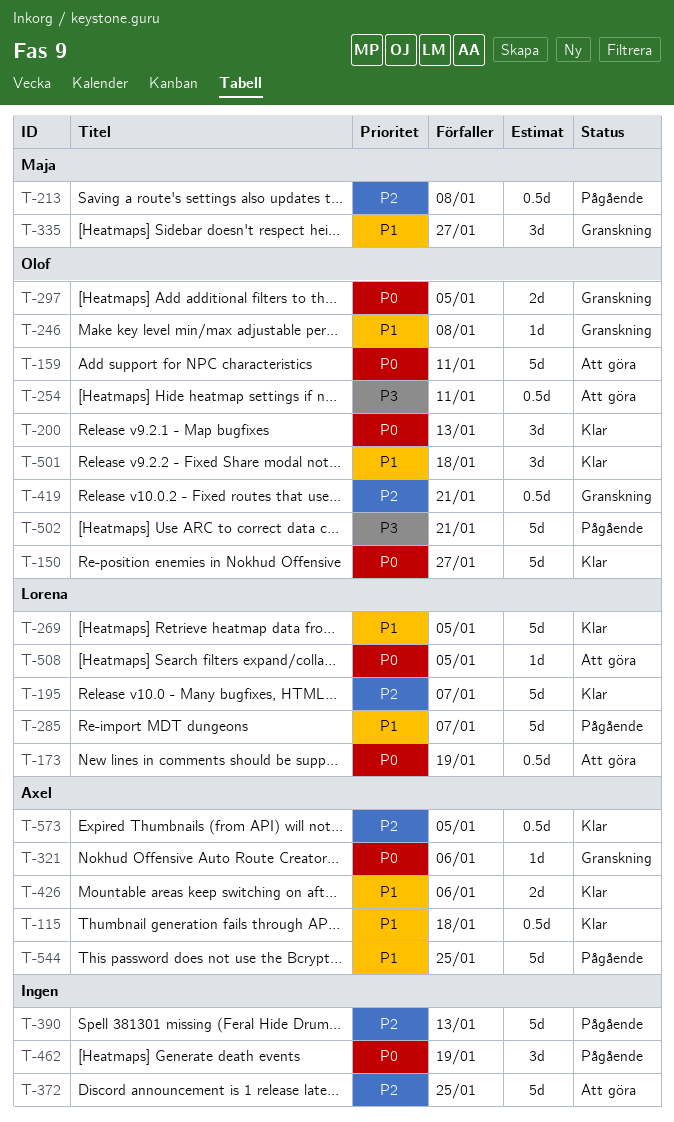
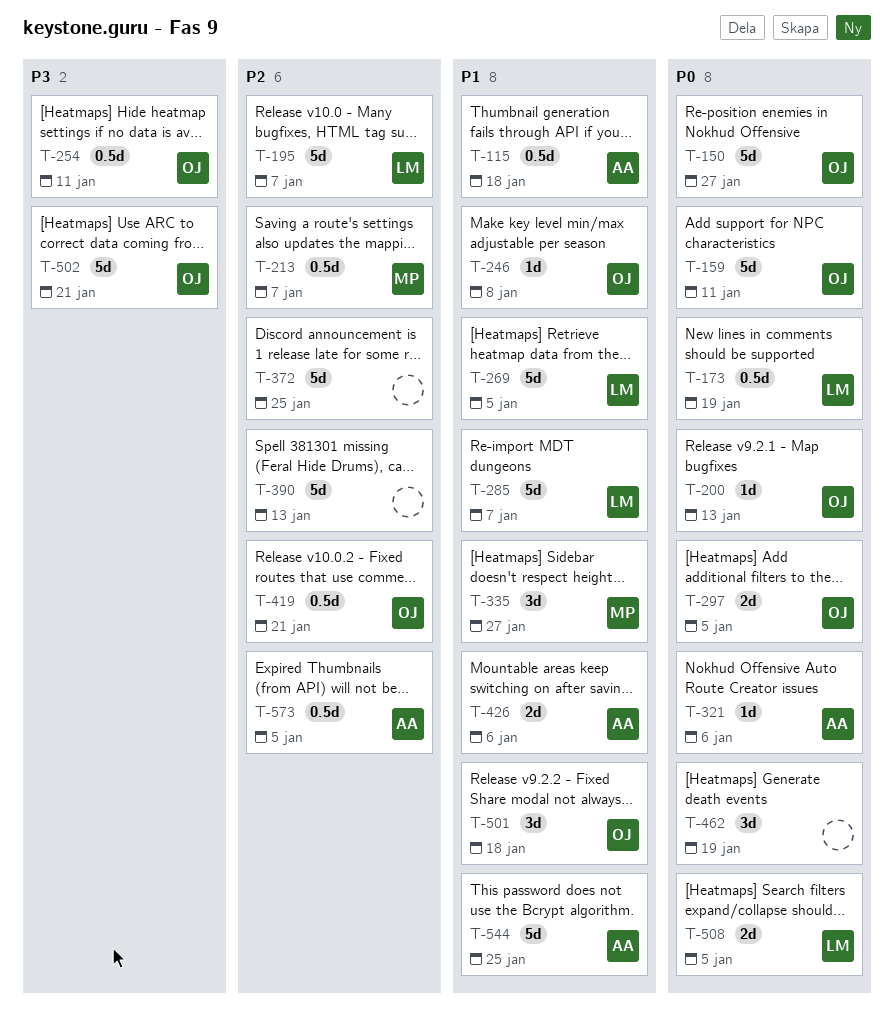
T-200, estimate: 3d -> 1d
T-213, due: Jan 8 -> Jan 7
T-508, estimate: 1d -> 2d

